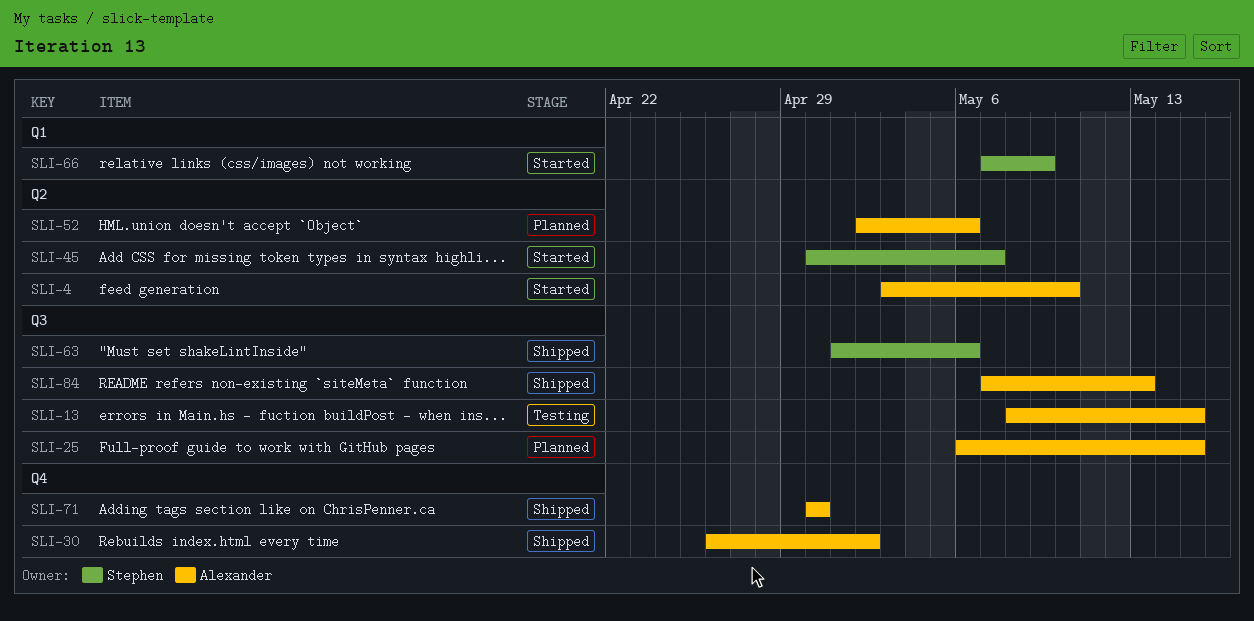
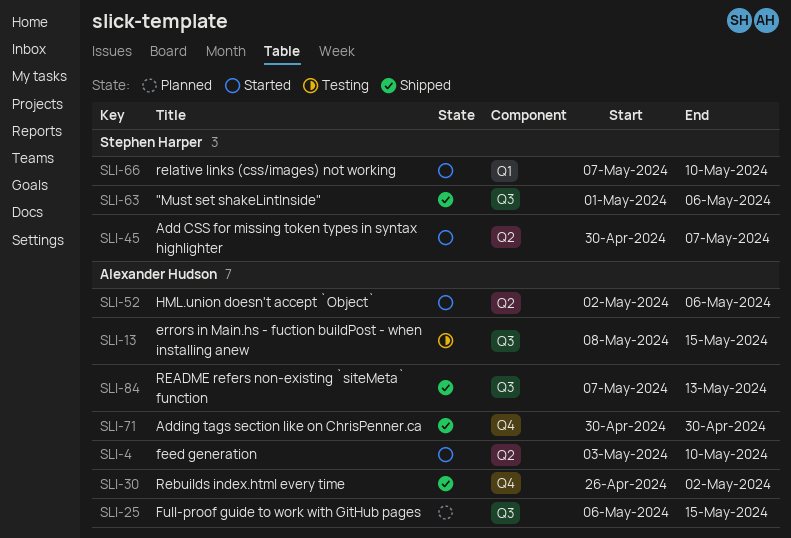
SLI-52, status: Planned -> Started
SLI-66, due: May 9 -> May 10

